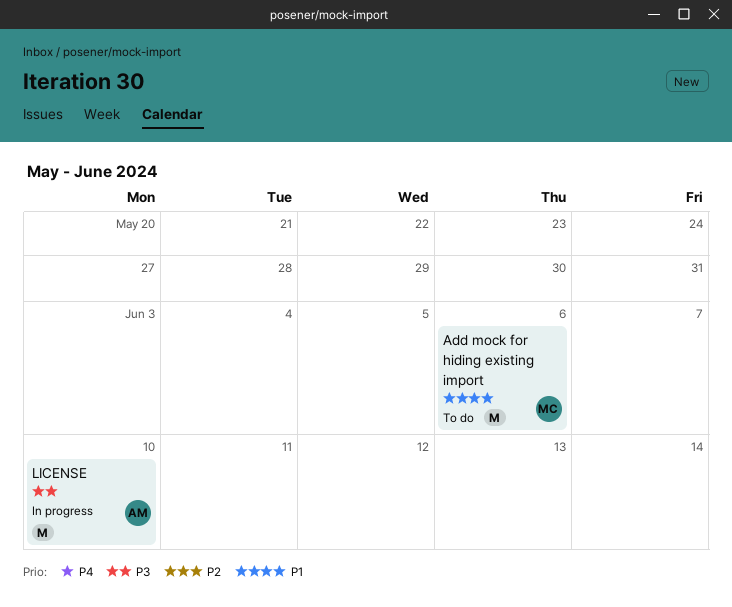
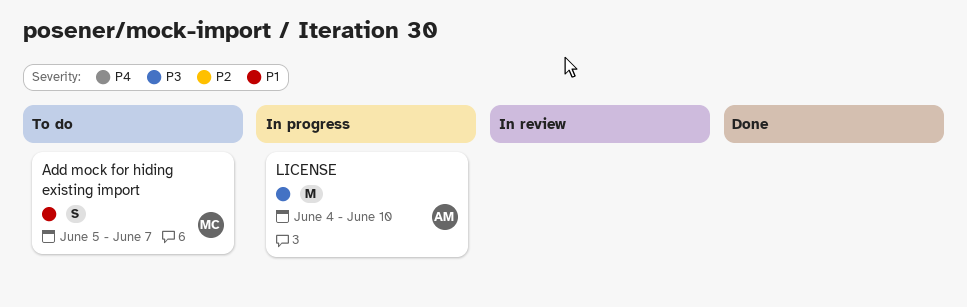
Add mock for hiding existing import, estimate: M -> S
Add mock for hiding existing import, due: Jun 6 -> Jun 7

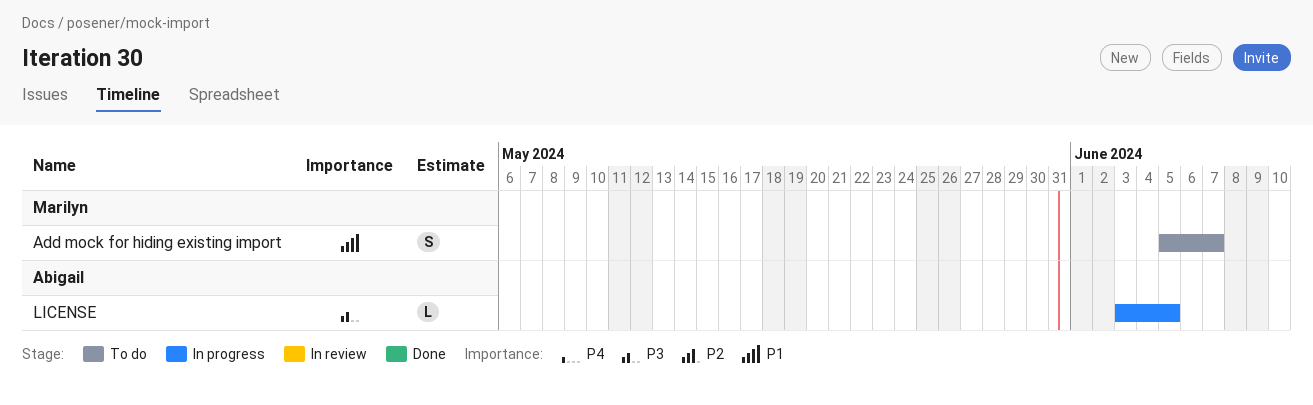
LICENSE, estimate: M -> L
LICENSE, start: Jun 4 -> Jun 3
LICENSE, due: Jun 10 -> Jun 5

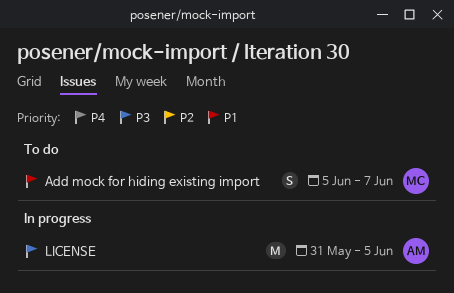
LICENSE, estimate: L -> M
LICENSE, start: Jun 3 -> May 31

